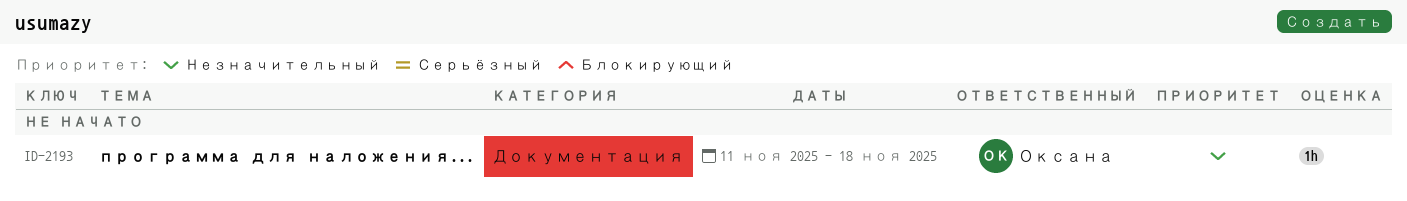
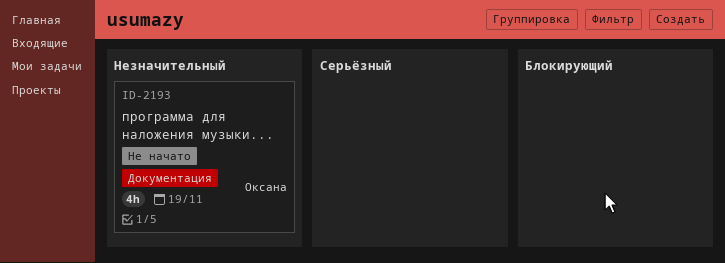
ID-2193, estimate: 1h -> 4h
ID-2193, due: Nov 18 -> Nov 19

